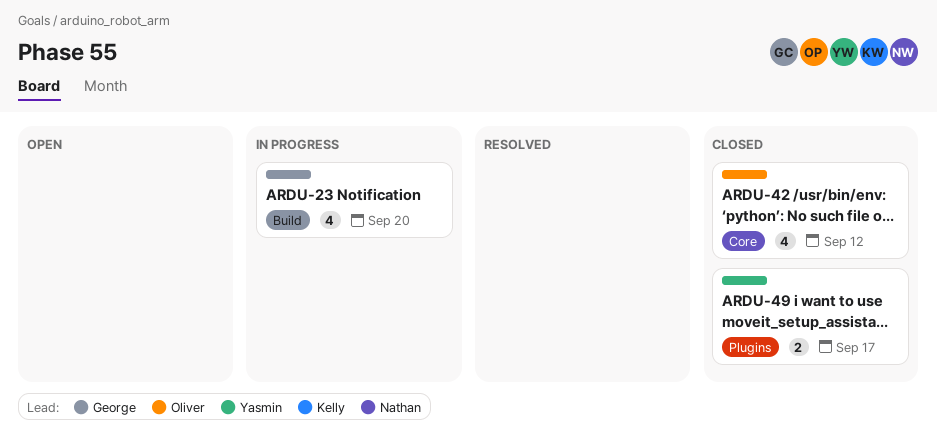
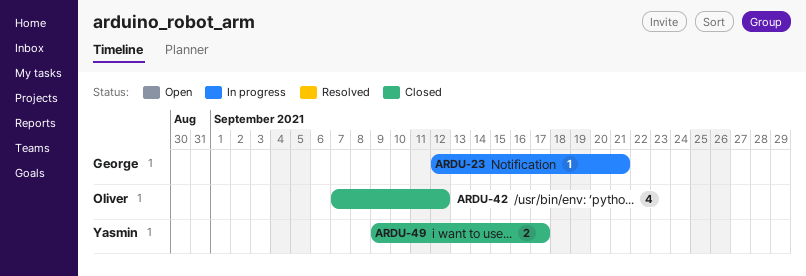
ARDU-23, estimate: 4 -> 1
ARDU-23, due: Sep 20 -> Sep 21

